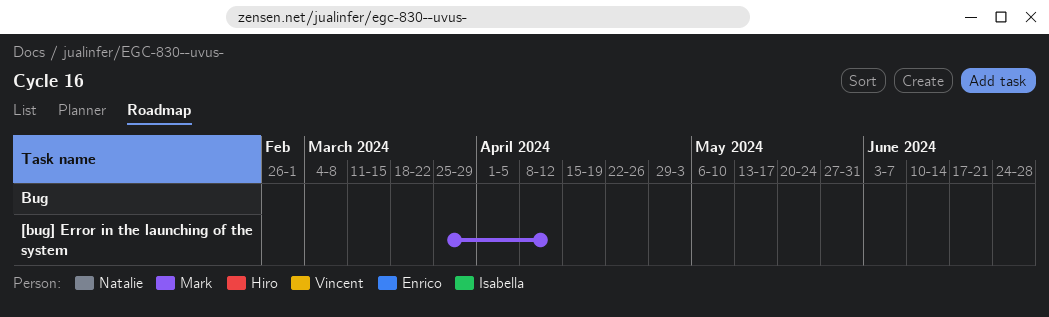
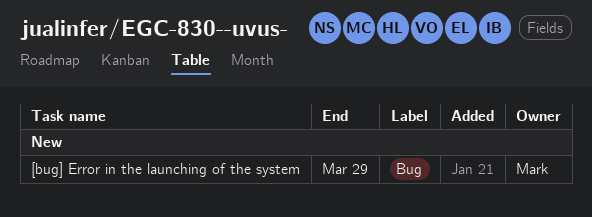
[bug] Error in the launching of the system, due: Apr 12 -> Mar 29

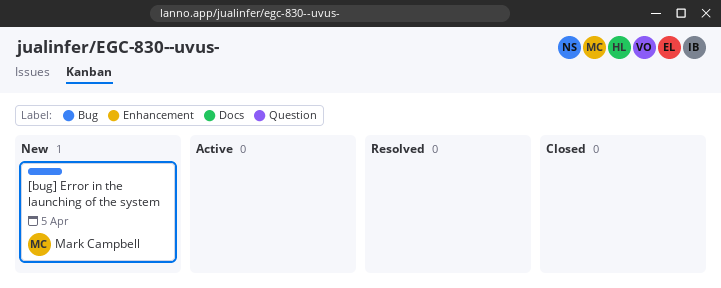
[bug] Error in the launching of the system, due: Mar 29 -> Apr 5

